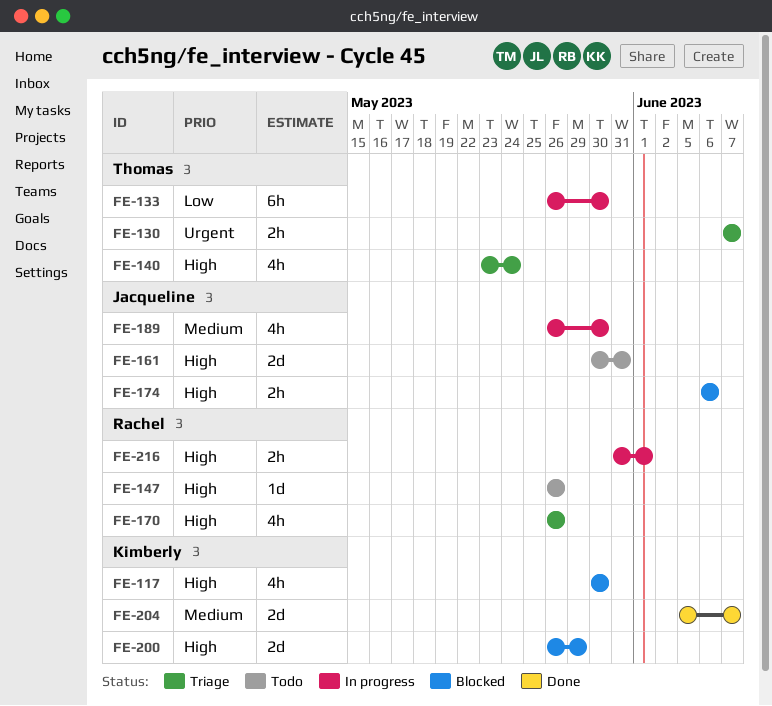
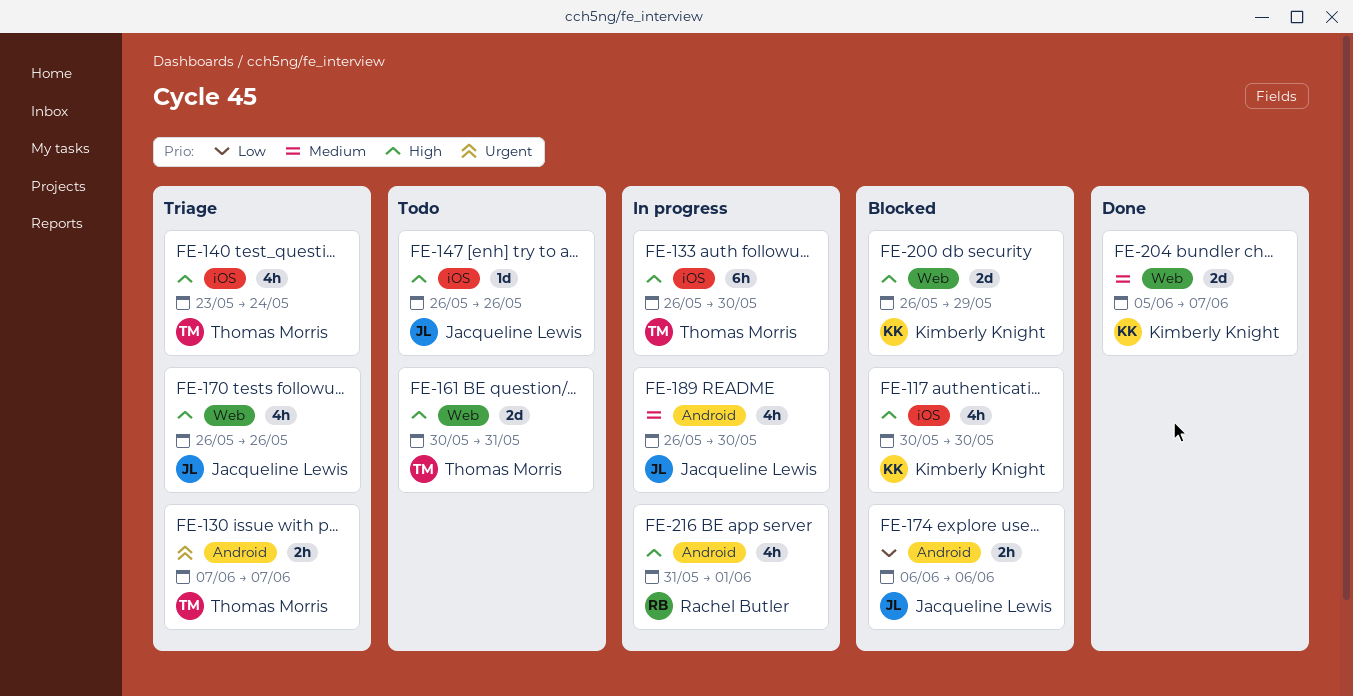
FE-133, priority: Low -> High
FE-147, owner: Rachel Butler -> Jacqueline Lewis
FE-161, owner: Jacqueline Lewis -> Thomas Morris
FE-170, owner: Rachel Butler -> Jacqueline Lewis
FE-174, priority: High -> Low
FE-216, estimate: 2h -> 4h

